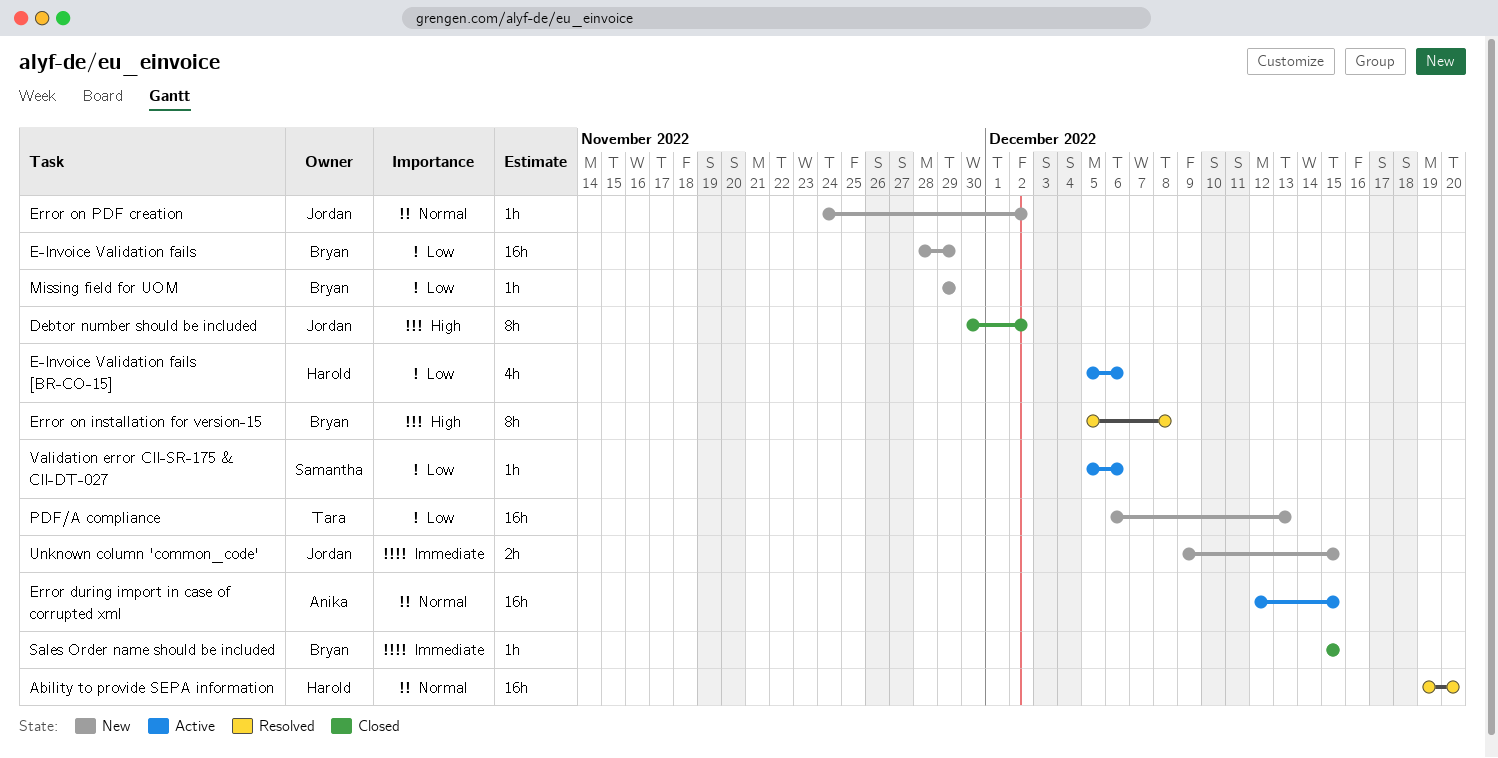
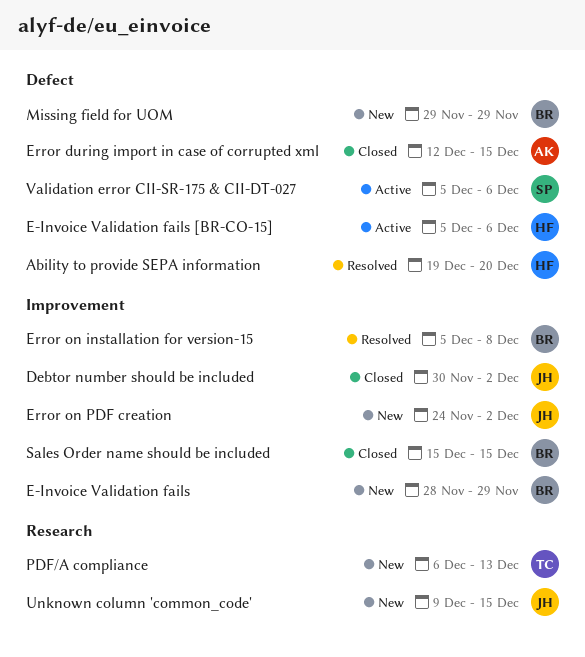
Error during import in case of corrupted xml, status: Active -> Closed

